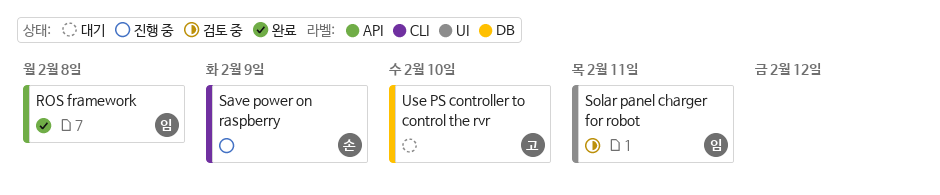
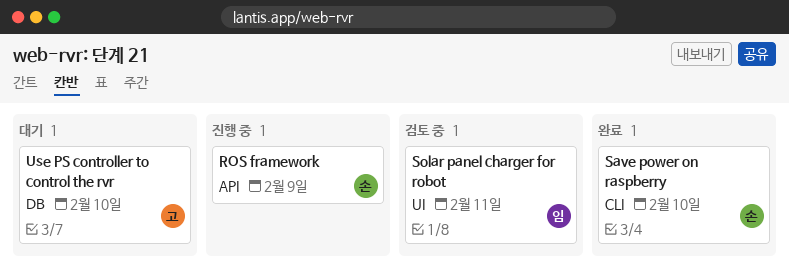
ROS framework, status: 완료 -> 진행 중
ROS framework, owner: 임 -> 손
ROS framework, due: Feb 8 -> Feb 9
Save power on raspberry, status: 진행 중 -> 완료
Save power on raspberry, due: Feb 9 -> Feb 10

